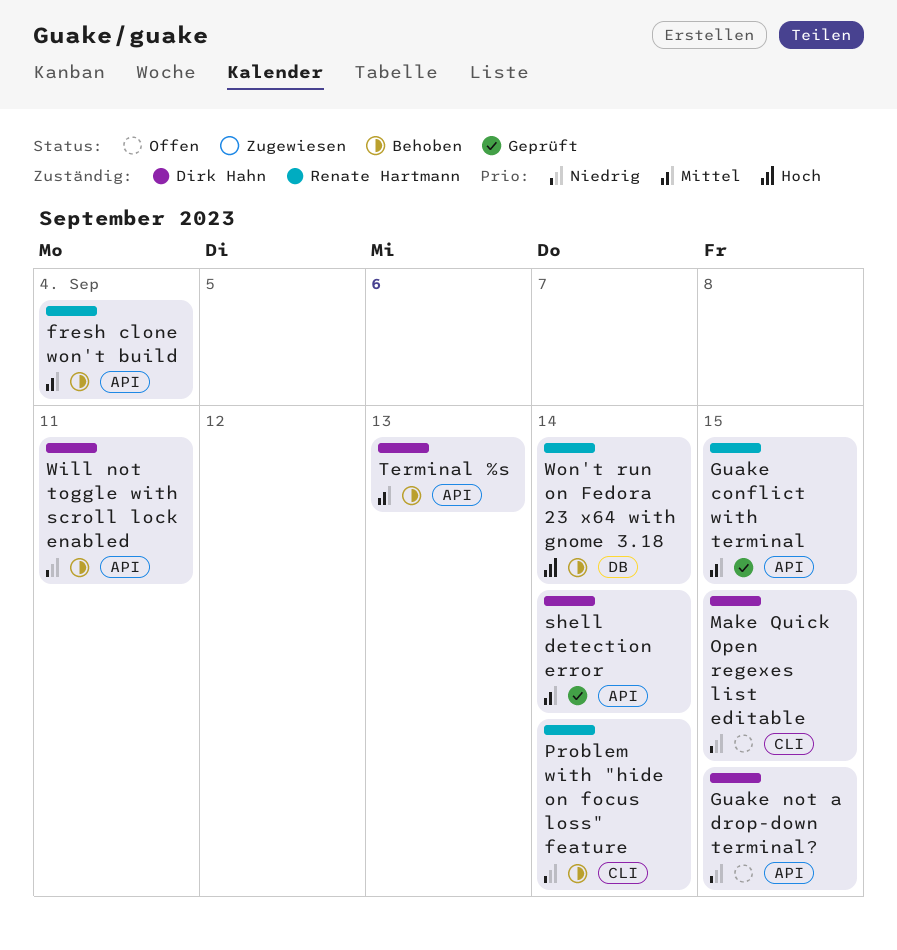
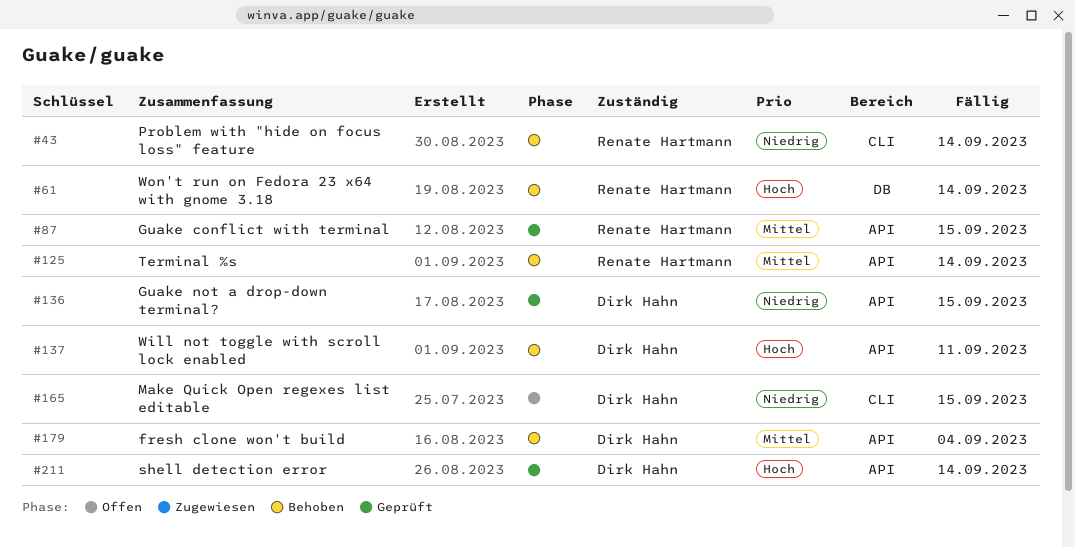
fresh clone won't build, owner: Renate Hartmann -> Dirk Hahn
Guake not a drop-down terminal?, status: Offen -> Geprüft
shell detection error, priority: Mittel -> Hoch
Terminal %s, owner: Dirk Hahn -> Renate Hartmann
Terminal %s, due: Sep 13 -> Sep 14
Will not toggle with scroll lock enabled, priority: Niedrig -> Hoch

